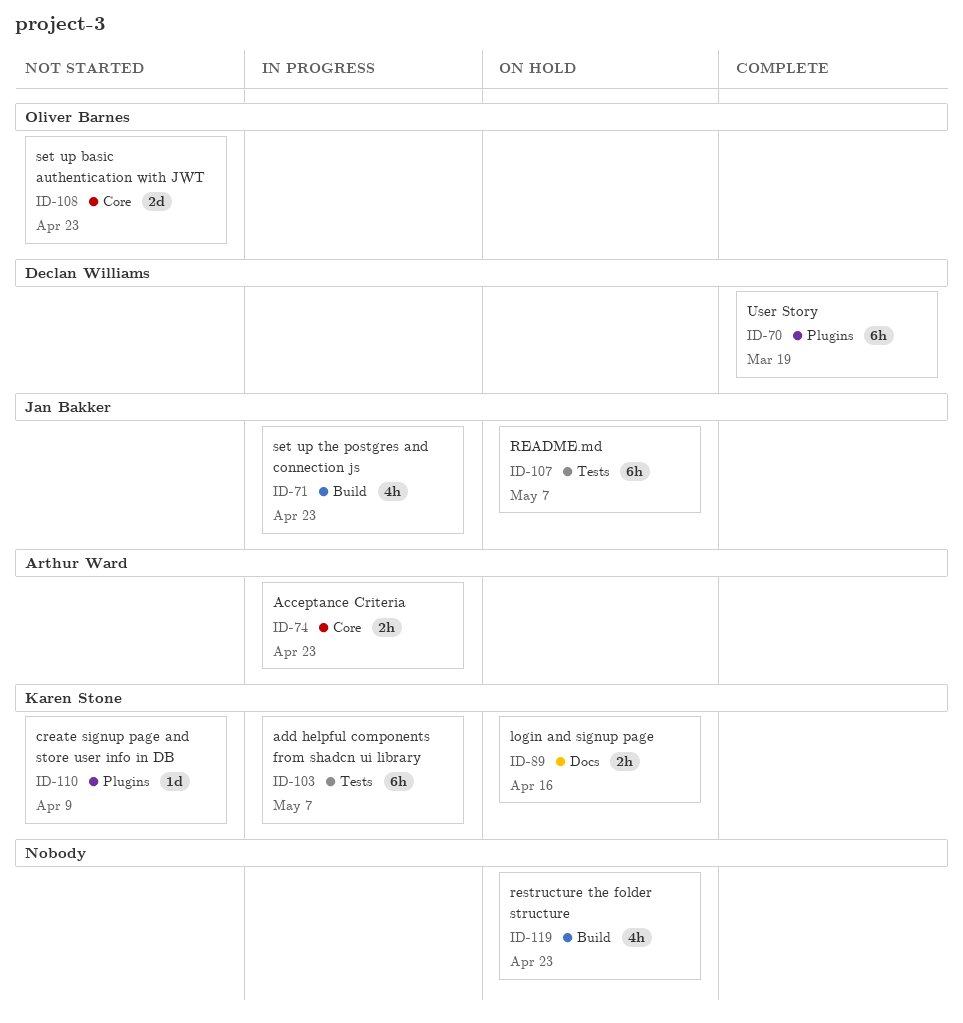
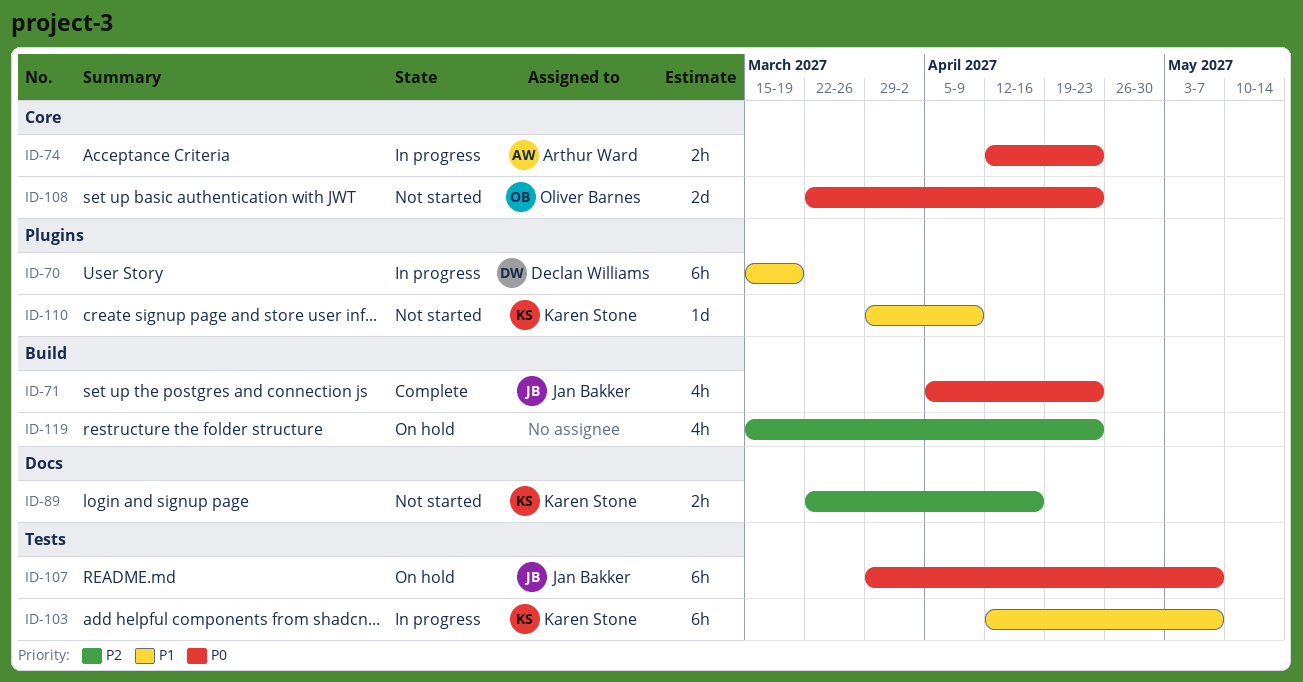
ID-70, status: Complete -> In progress
ID-71, status: In progress -> Complete
ID-89, status: On hold -> Not started

